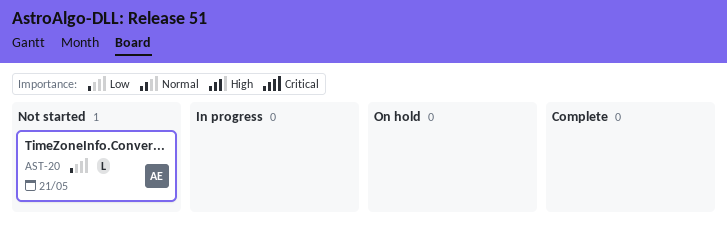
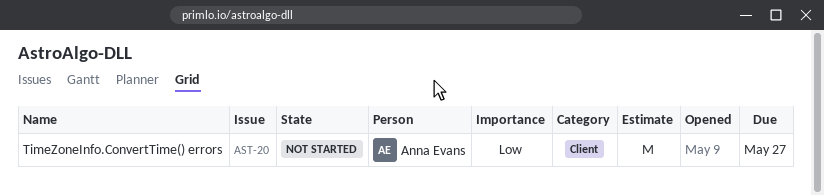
AST-20, estimate: L -> M
AST-20, due: May 21 -> May 27

